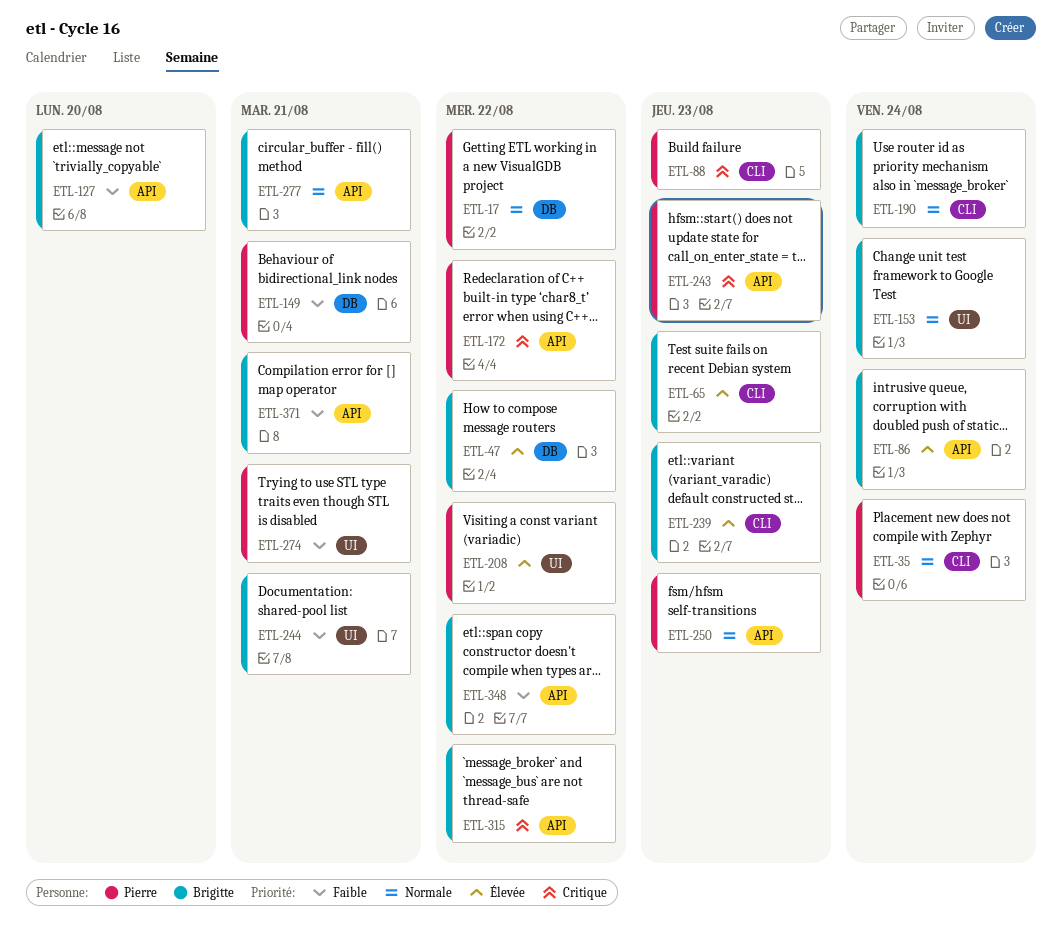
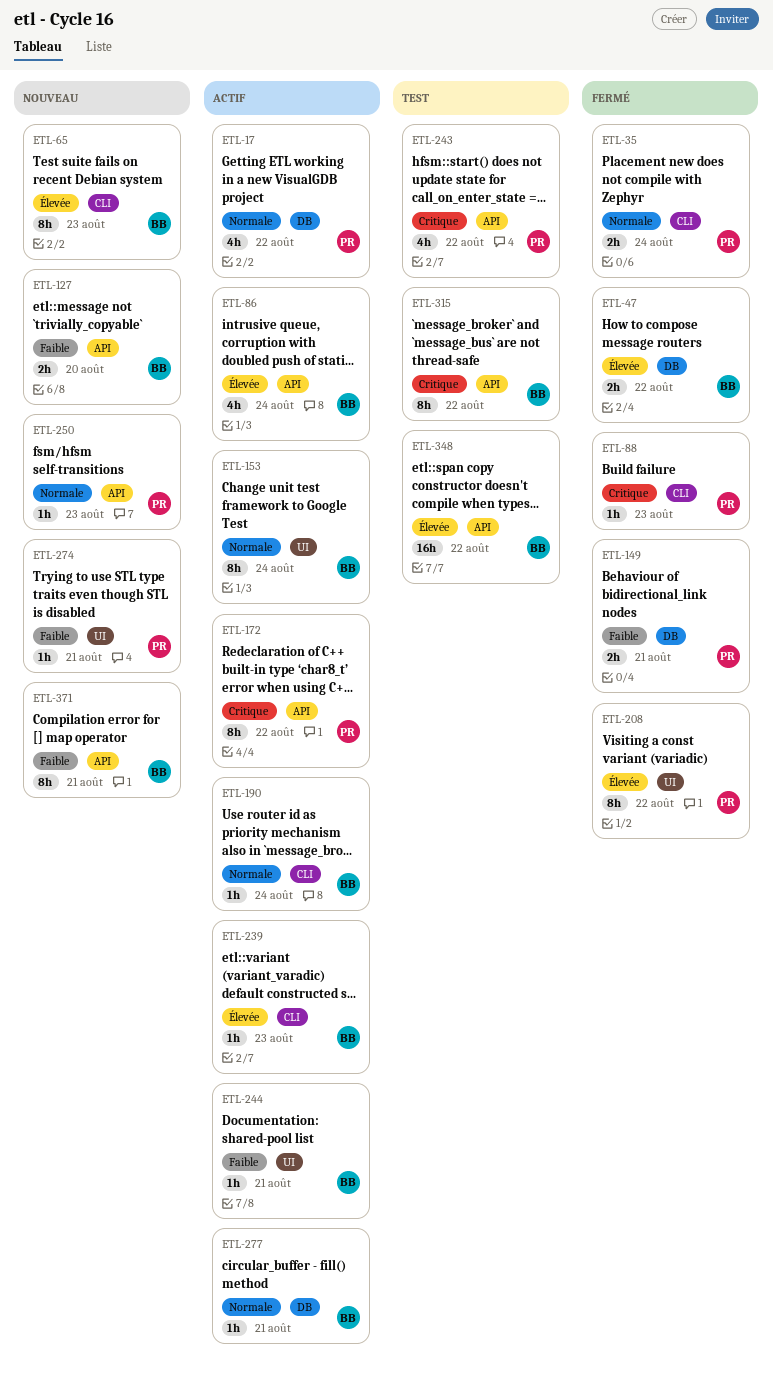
ETL-243, due: Aug 23 -> Aug 22
ETL-277, label: API -> DB
ETL-348, priority: Faible -> Élevée

